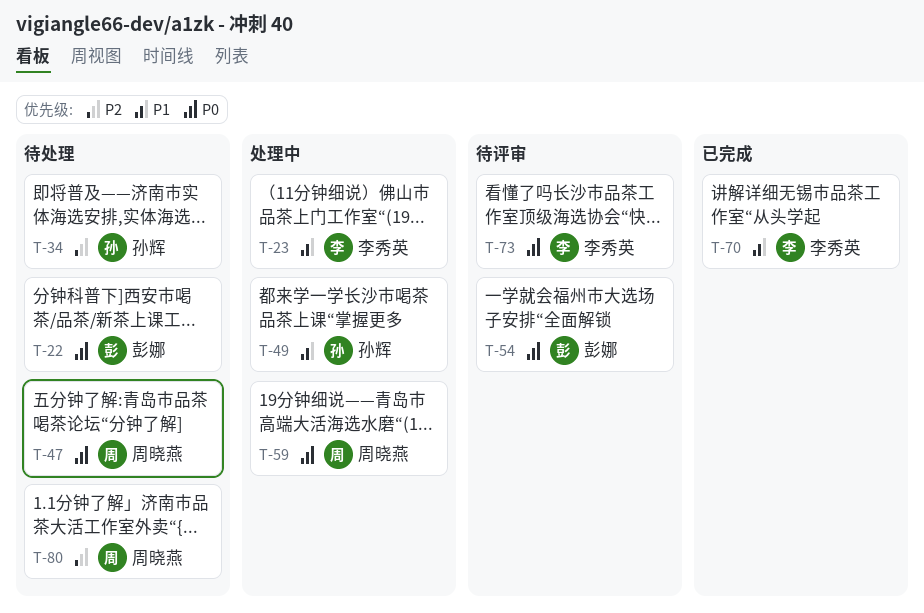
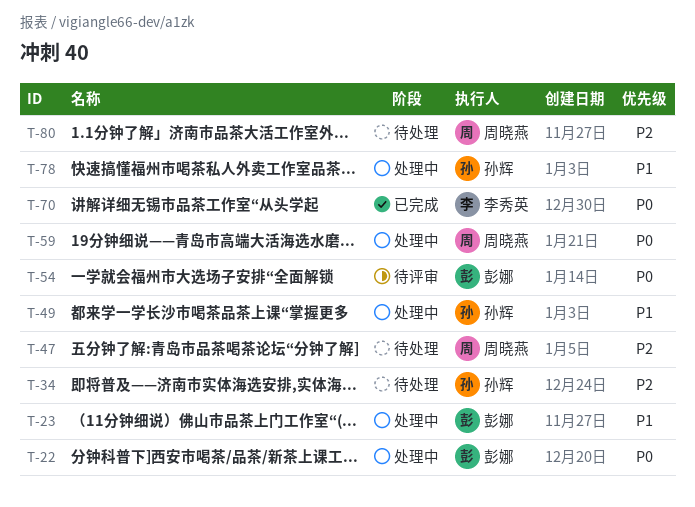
T-22, status: 待处理 -> 处理中
T-23, owner: 李秀英 -> 彭娜
T-47, priority: P0 -> P2
T-70, priority: P1 -> P0
T-73: present -> none
T-78: none -> present

